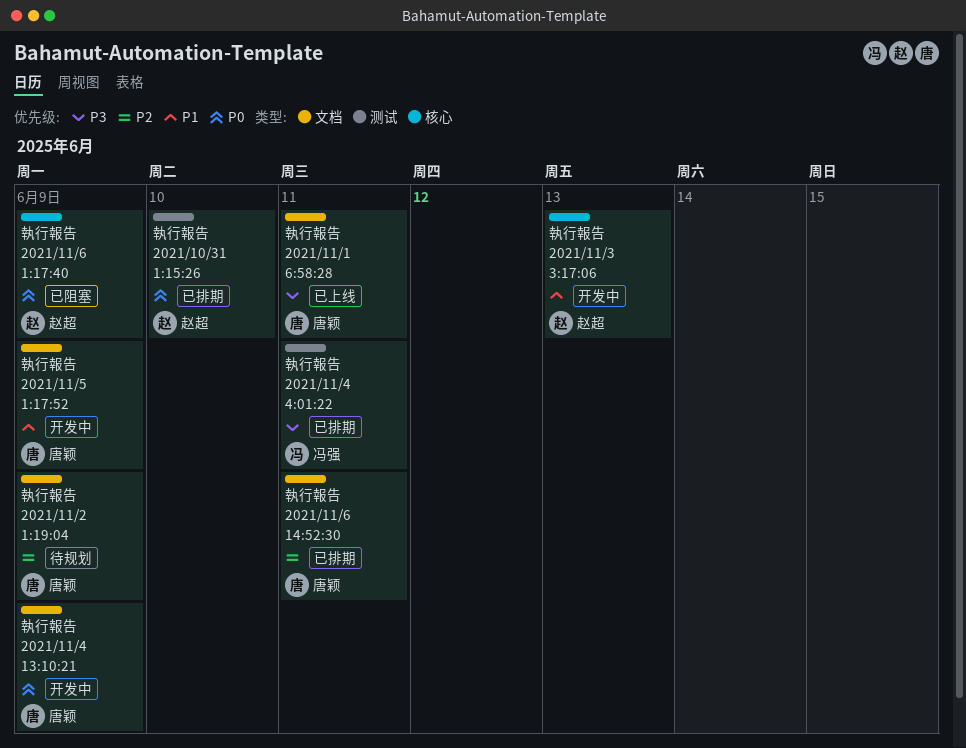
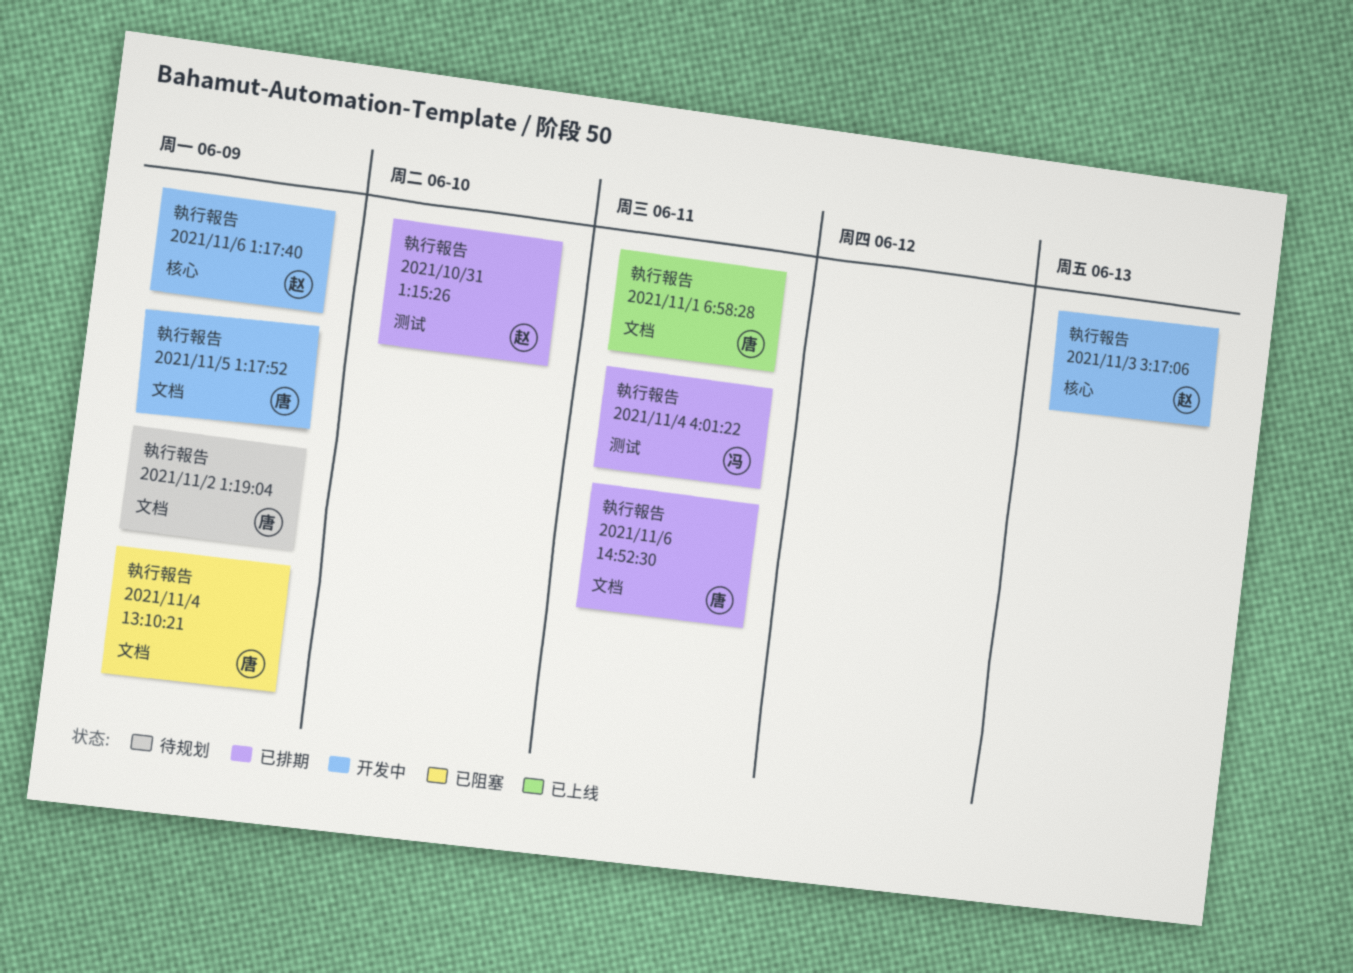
執行報告 2021/11/4 13:10:21, status: 开发中 -> 已阻塞
執行報告 2021/11/6 1:17:40, status: 已阻塞 -> 开发中

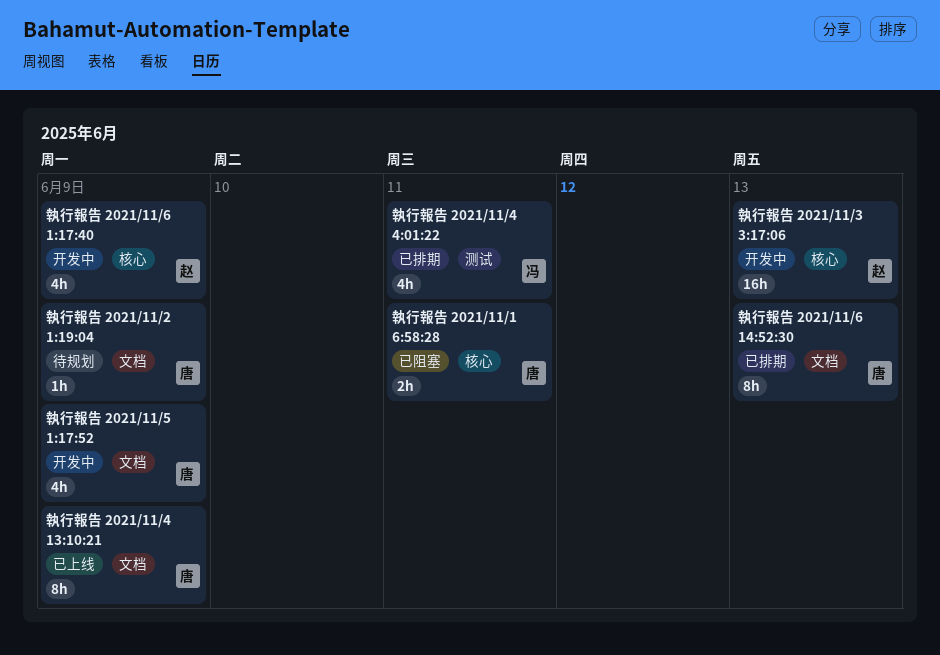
執行報告 2021/10/31 1:15:26: present -> none
執行報告 2021/11/1 6:58:28, status: 已上线 -> 已阻塞
執行報告 2021/11/1 6:58:28, label: 文档 -> 核心
執行報告 2021/11/4 13:10:21, status: 已阻塞 -> 已上线
執行報告 2021/11/6 14:52:30, due: Jun 11 -> Jun 13

